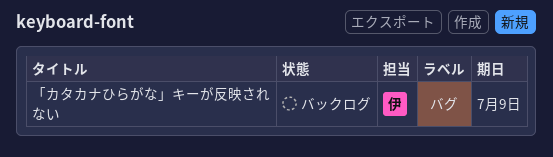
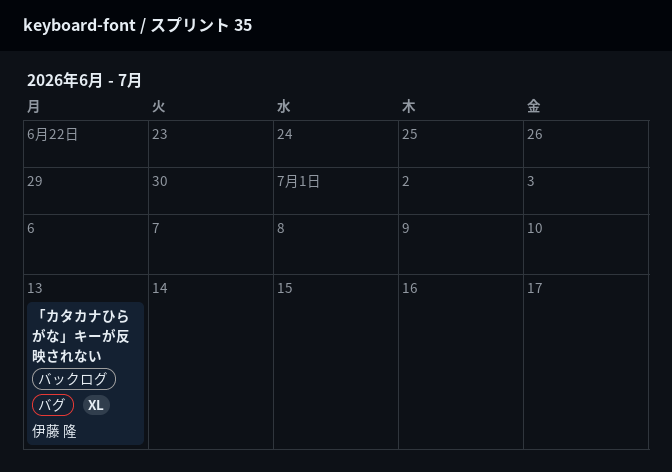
「カタカナひらがな」キーが反映されない, due: Jul 9 -> Jul 13

